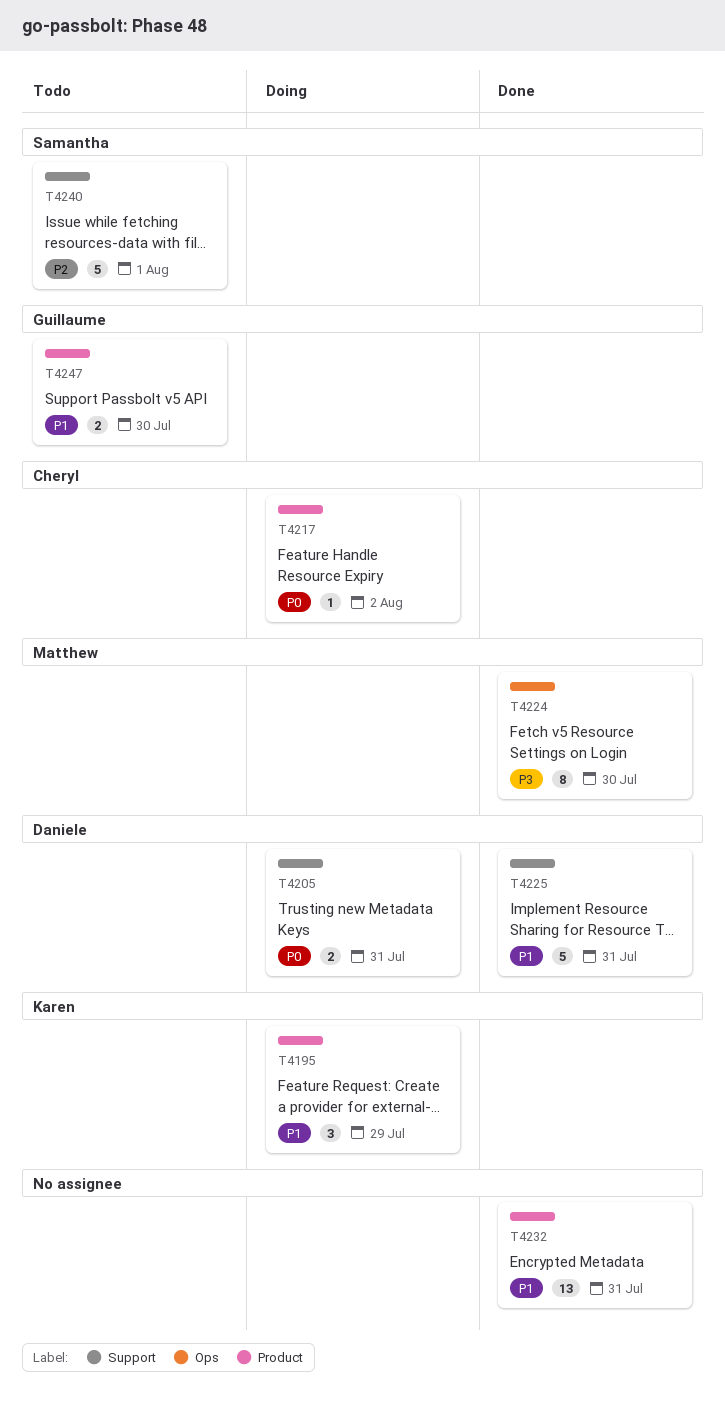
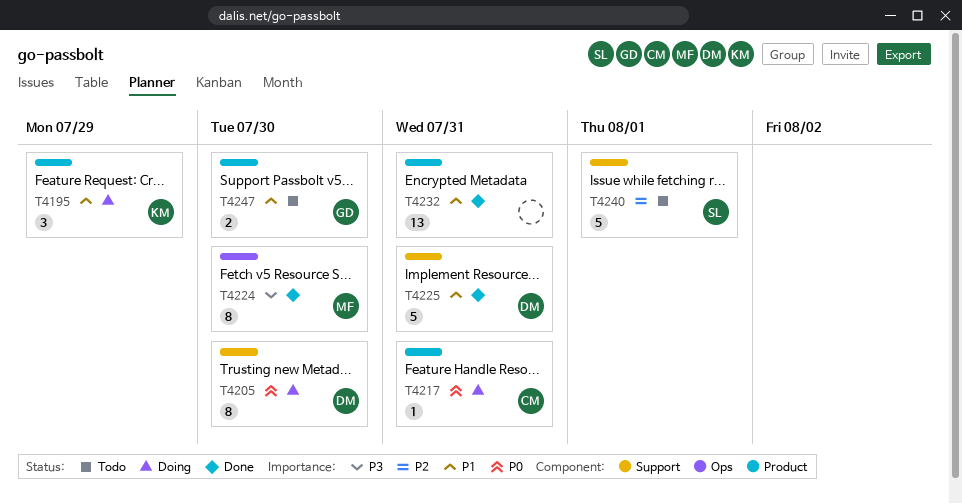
T4205, estimate: 2 -> 8
T4205, due: Jul 31 -> Jul 30
T4217, due: Aug 2 -> Jul 31

